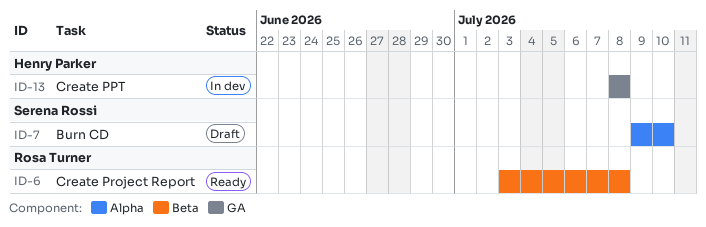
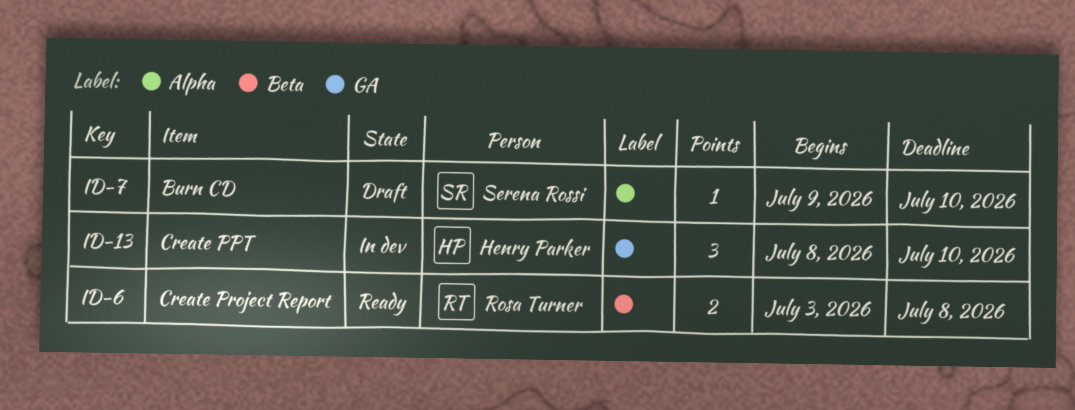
ID-13, due: Jul 8 -> Jul 10

